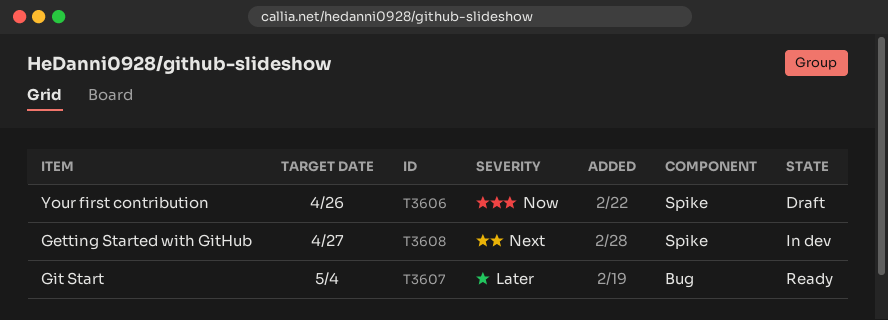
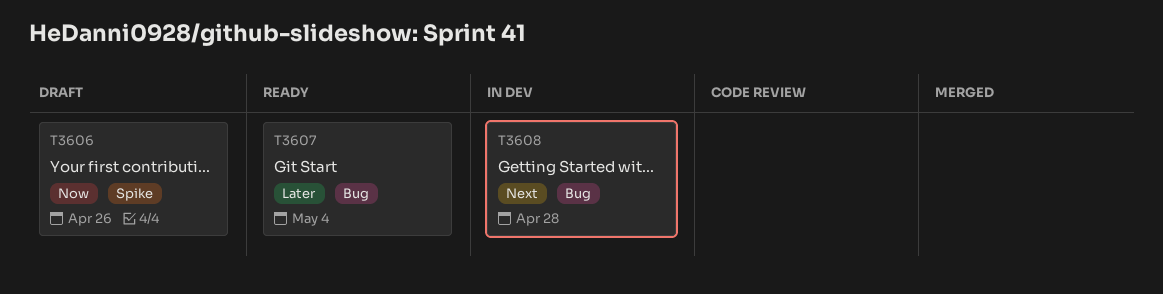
T3608, label: Spike -> Bug
T3608, due: Apr 27 -> Apr 28

